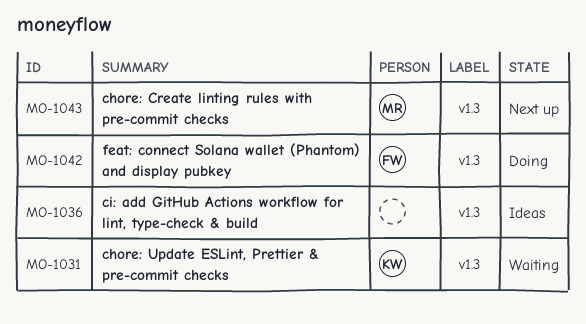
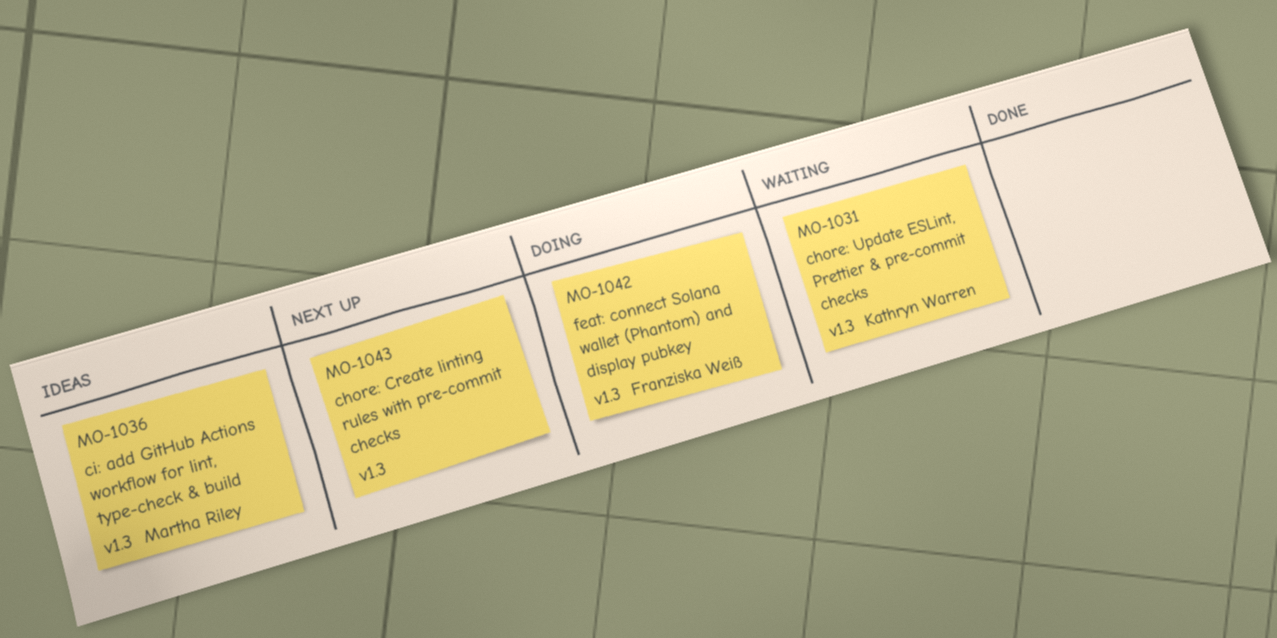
MO-1036, owner: none -> Martha Riley
MO-1043, owner: Martha Riley -> none

